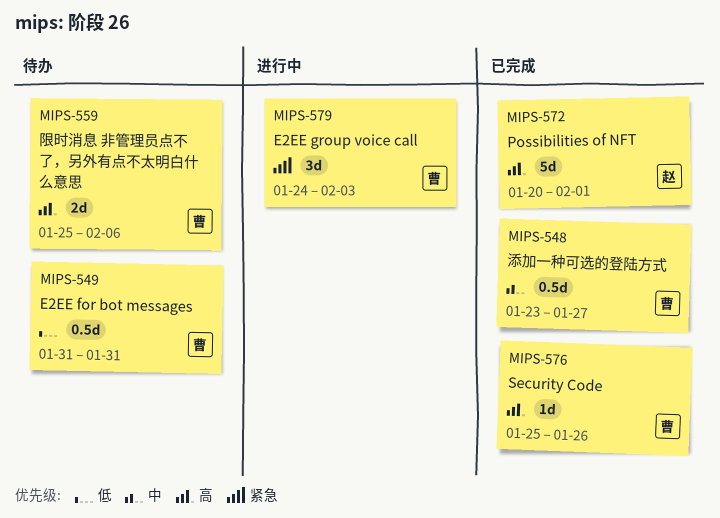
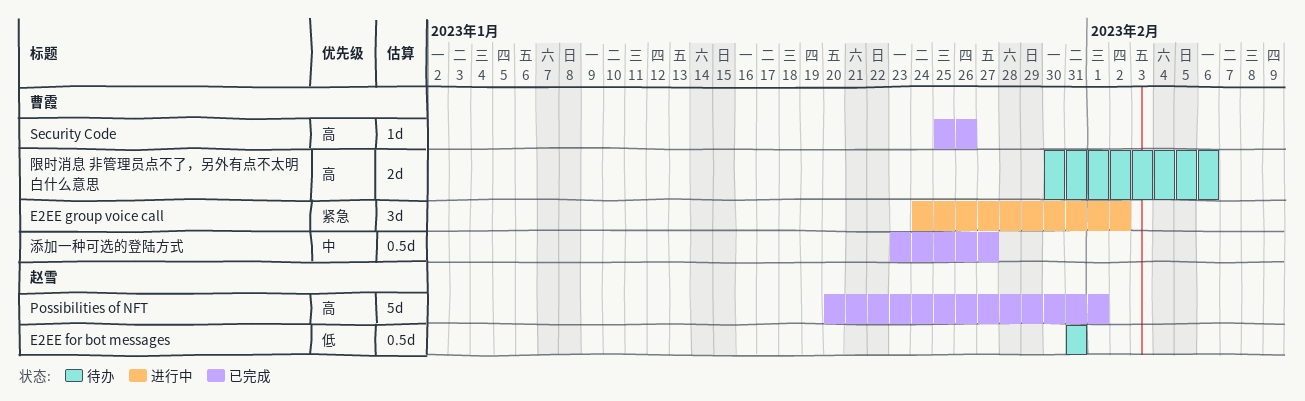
E2EE for bot messages, owner: 曹霞 -> 赵雪
E2EE group voice call, due: Feb 3 -> Feb 2
限时消息 非管理员点不了，另外有点不太明白什么意思, start: Jan 25 -> Jan 30

